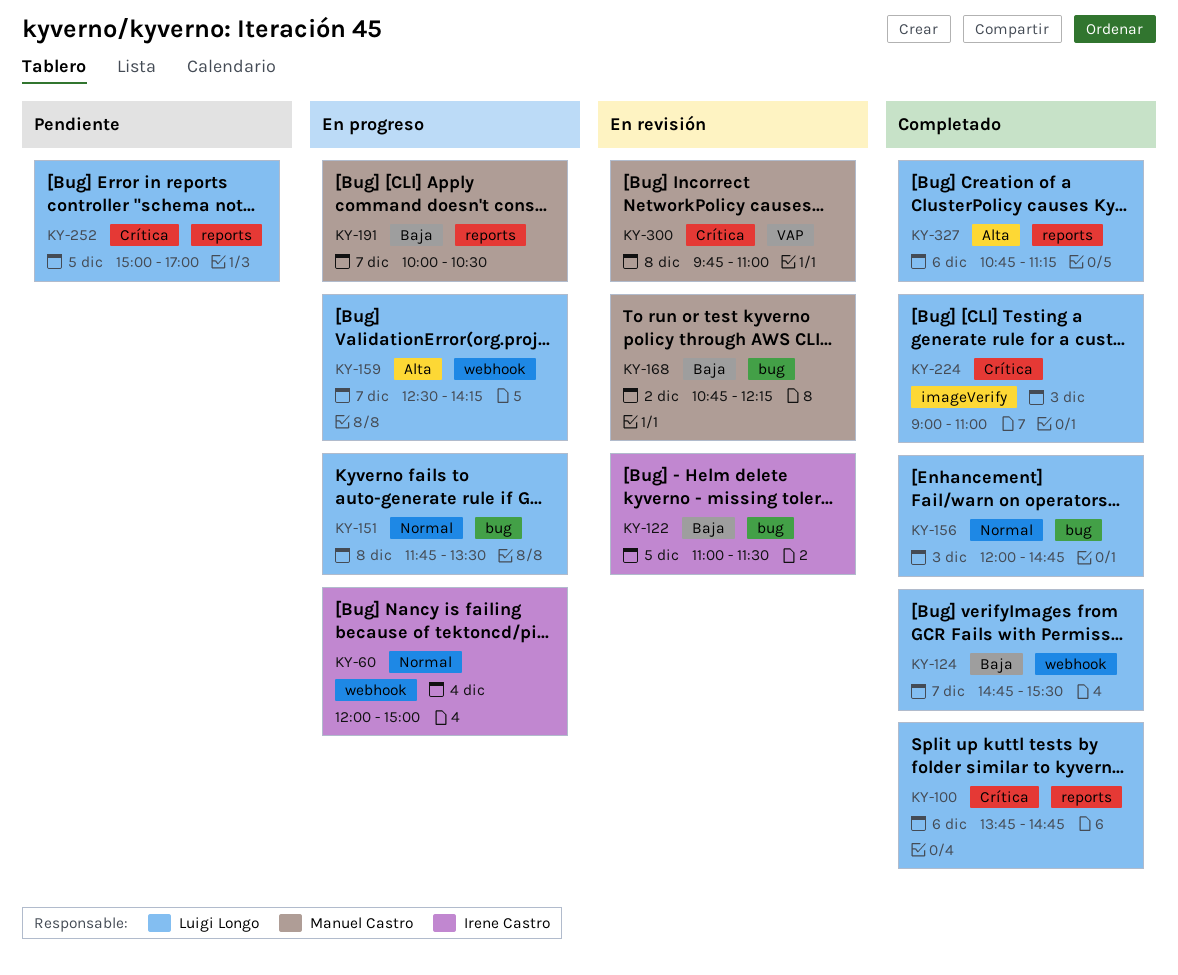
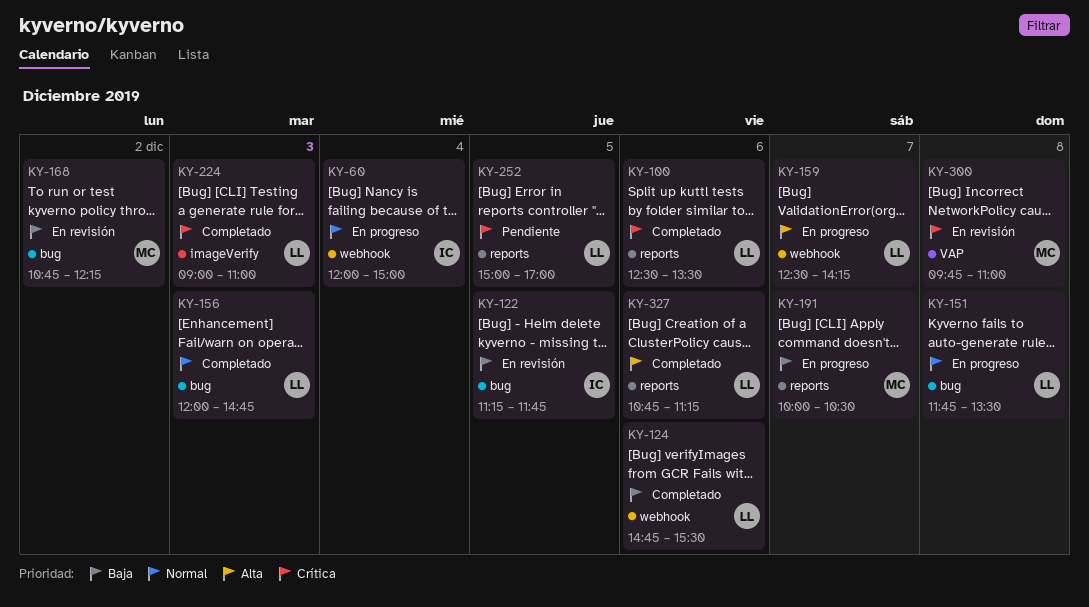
KY-100, begins: 13:45 -> 12:30
KY-100, ends: 14:45 -> 13:30
KY-122, begins: 11:00 -> 11:15
KY-122, ends: 11:30 -> 11:45
KY-124, day: Dec 7 -> Dec 6

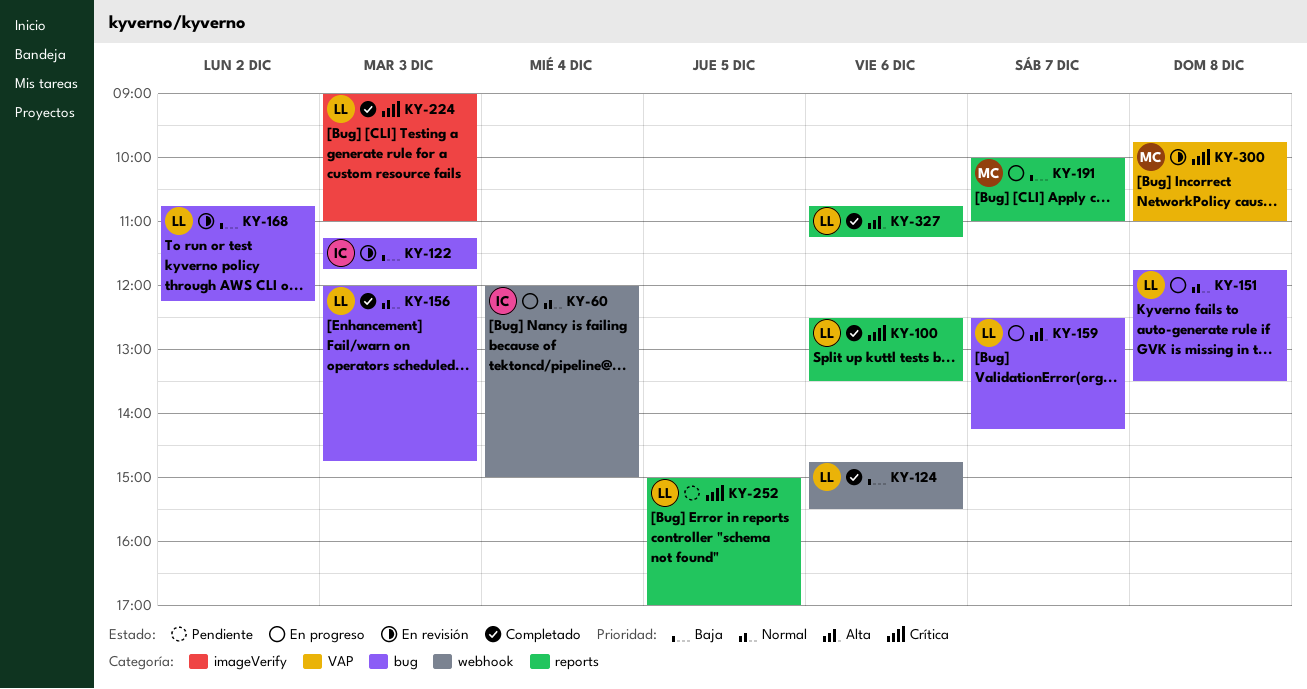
KY-122, day: Dec 5 -> Dec 3
KY-159, label: webhook -> bug
KY-168, owner: MC -> LL
KY-191, ends: 10:30 -> 11:00

